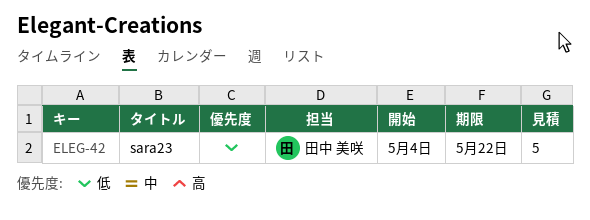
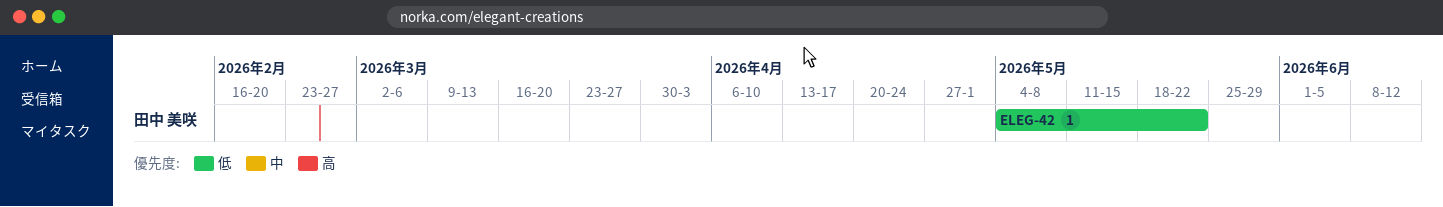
ELEG-42, estimate: 5 -> 1

